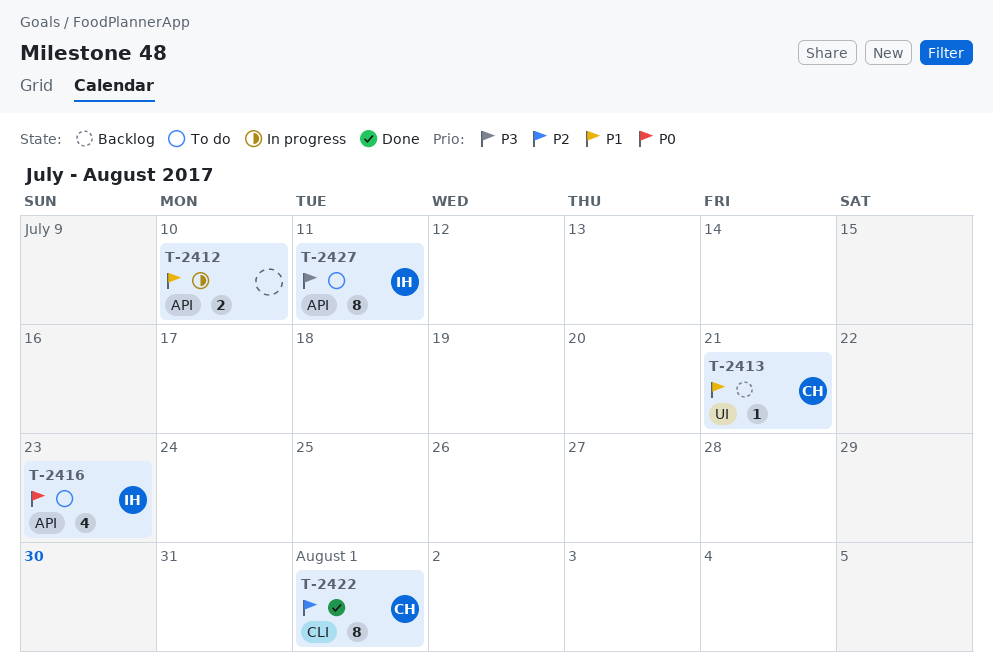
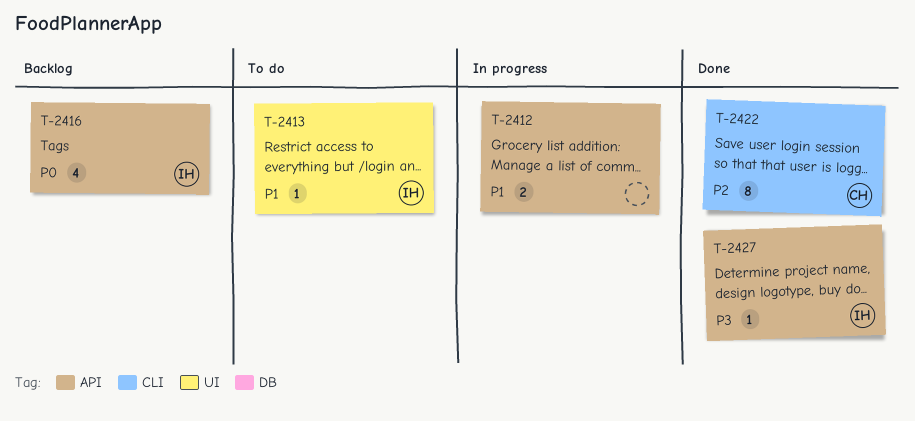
T-2413, status: Backlog -> To do
T-2413, owner: CH -> IH
T-2416, status: To do -> Backlog
T-2427, status: To do -> Done
T-2427, estimate: 8 -> 1

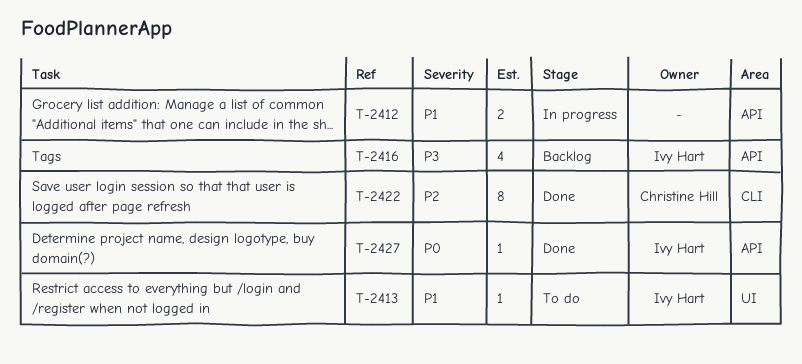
T-2416, priority: P0 -> P3
T-2427, priority: P3 -> P0

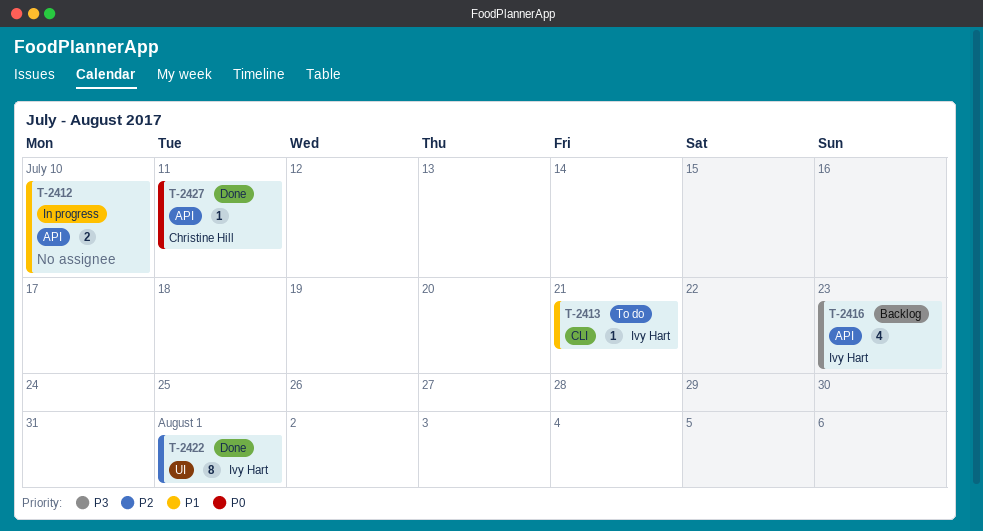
T-2413, label: UI -> CLI
T-2422, owner: Christine Hill -> Ivy Hart
T-2422, label: CLI -> UI
T-2427, owner: Ivy Hart -> Christine Hill

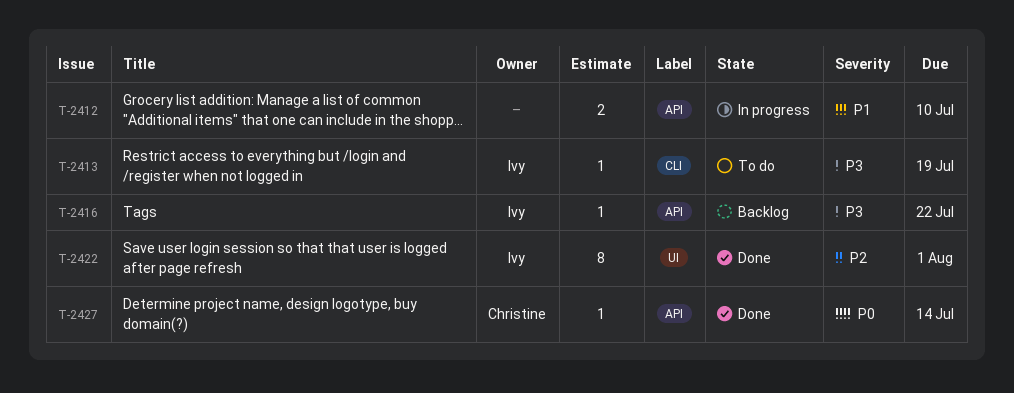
T-2413, priority: P1 -> P3
T-2413, due: Jul 21 -> Jul 19
T-2416, estimate: 4 -> 1
T-2416, due: Jul 23 -> Jul 22
T-2427, due: Jul 11 -> Jul 14

